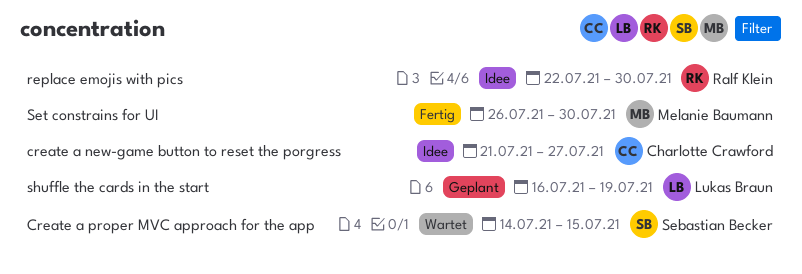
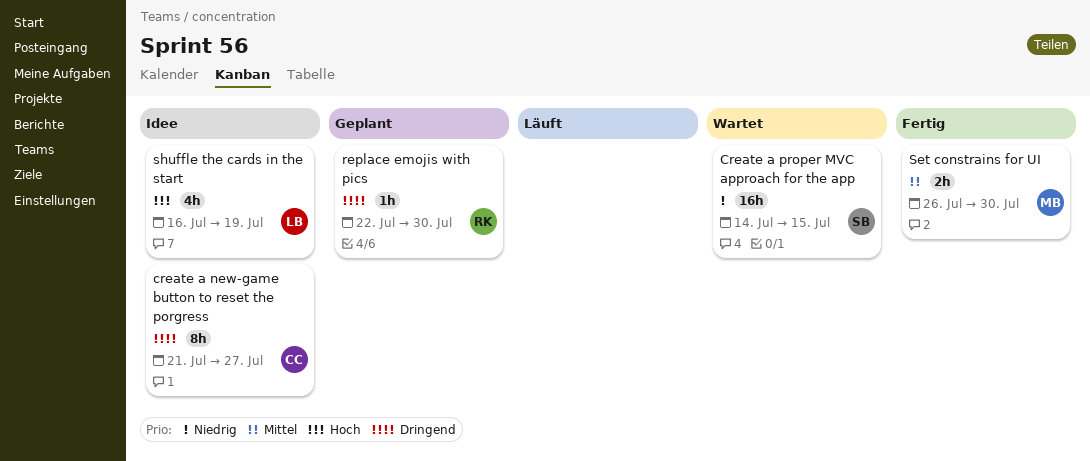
replace emojis with pics, status: Idee -> Geplant
shuffle the cards in the start, status: Geplant -> Idee

